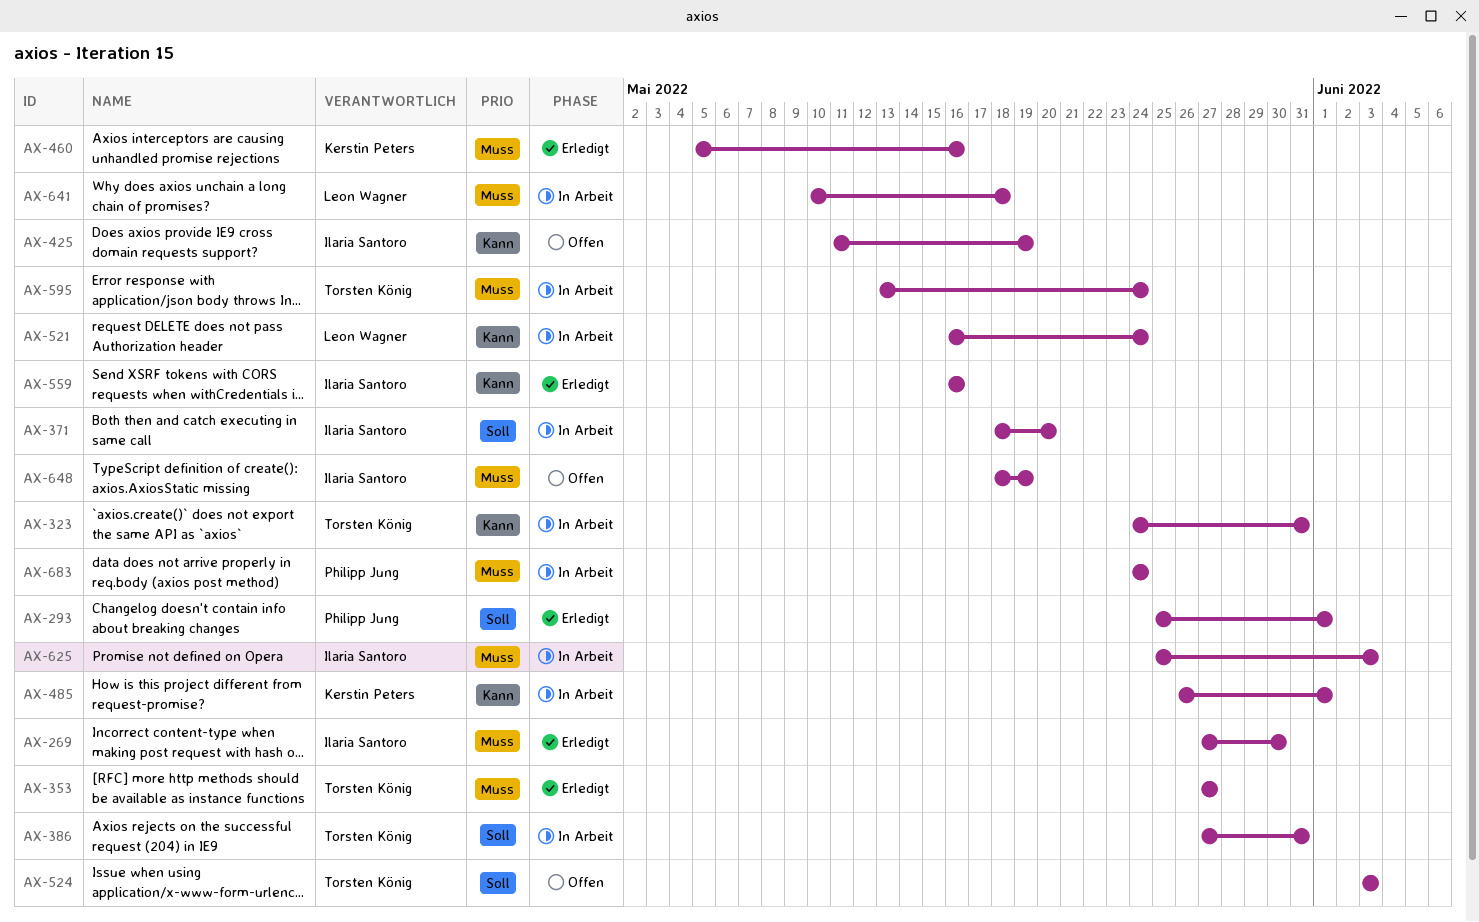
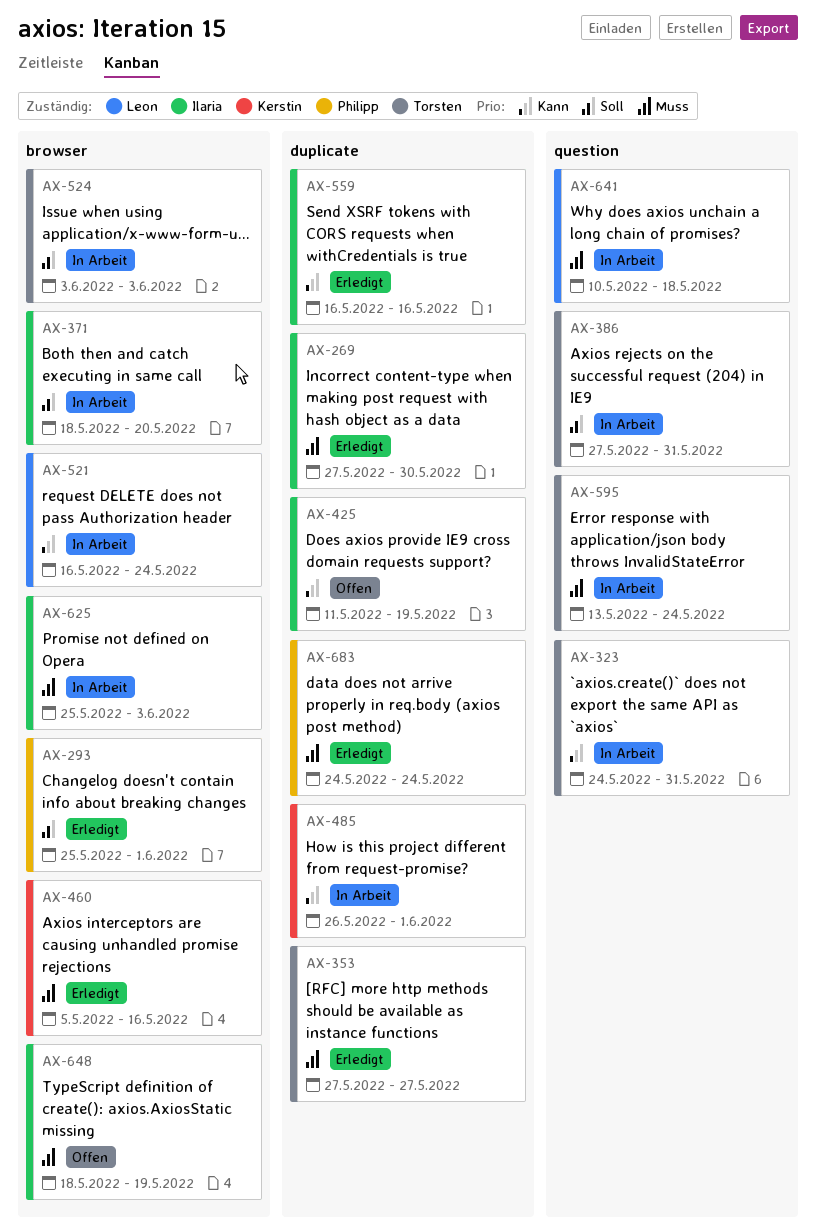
AX-524, status: Offen -> In Arbeit
AX-683, status: In Arbeit -> Erledigt

